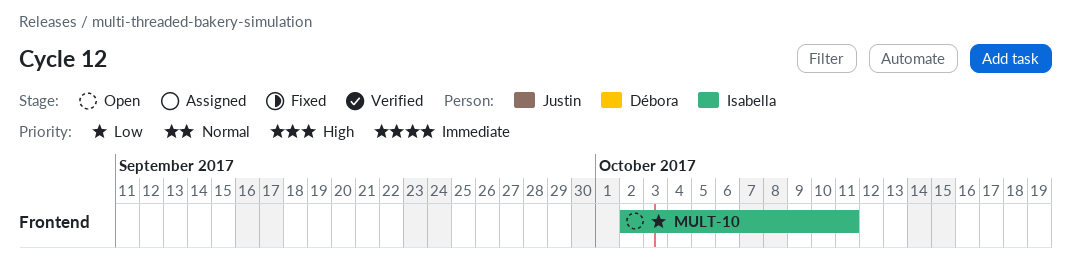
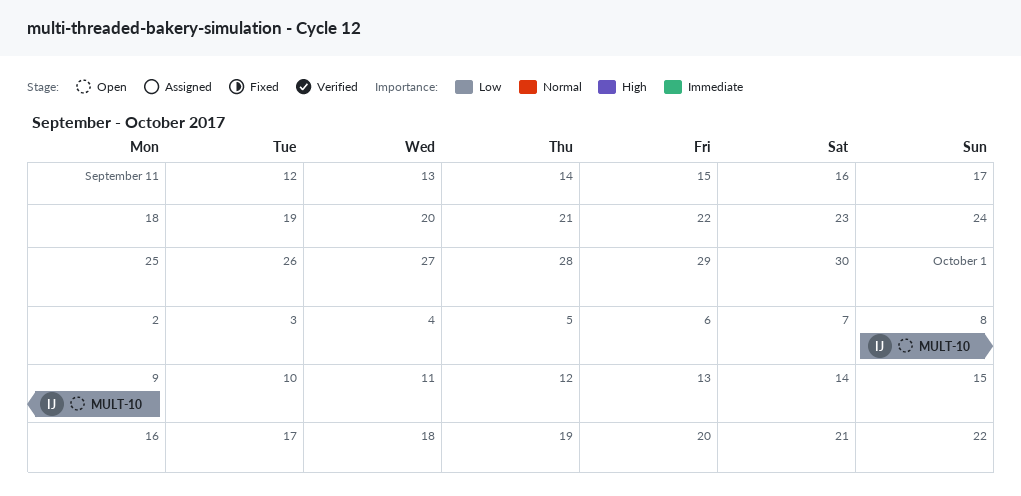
MULT-10, start: Oct 2 -> Oct 8
MULT-10, due: Oct 11 -> Oct 9

